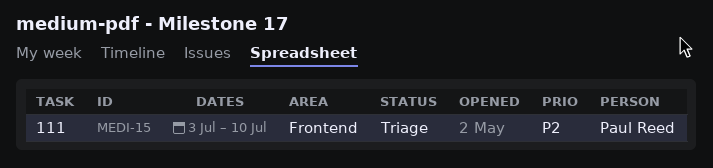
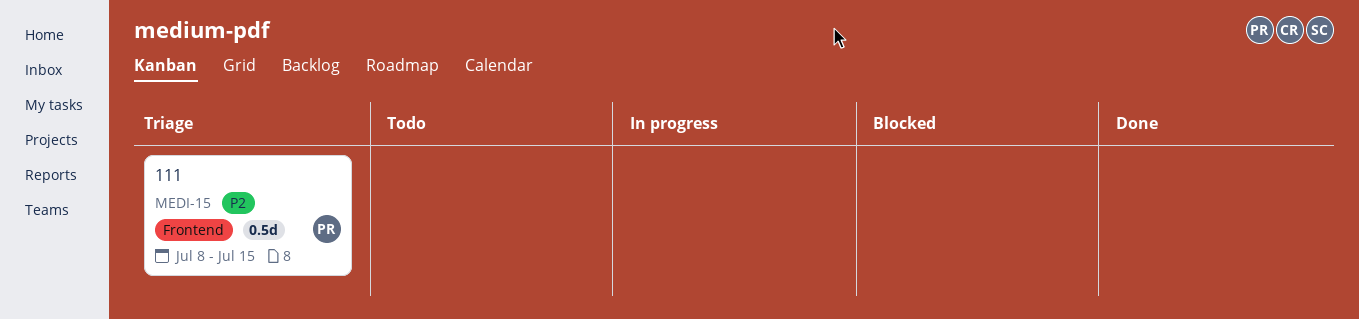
MEDI-15, start: Jul 3 -> Jul 8
MEDI-15, due: Jul 10 -> Jul 15

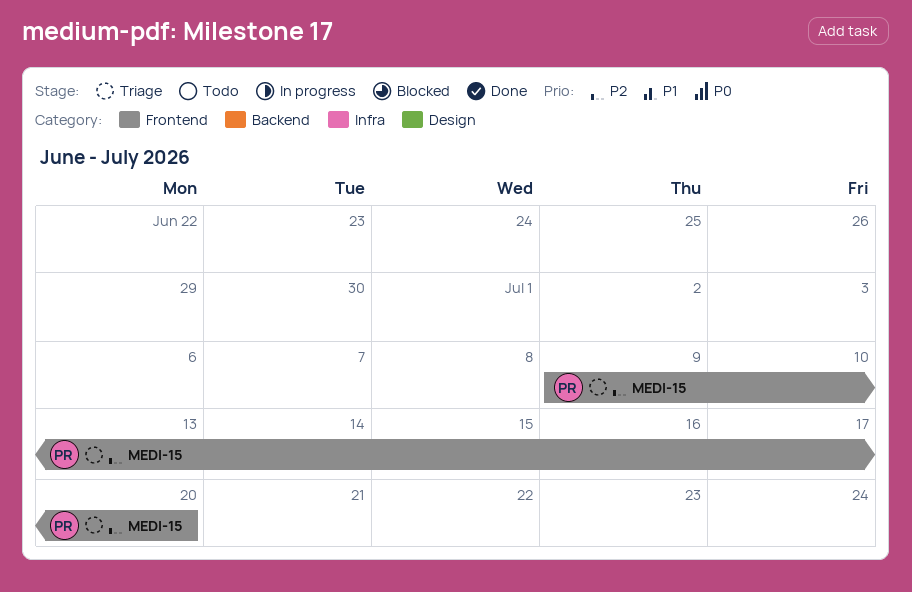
MEDI-15, start: Jul 8 -> Jul 9
MEDI-15, due: Jul 15 -> Jul 20

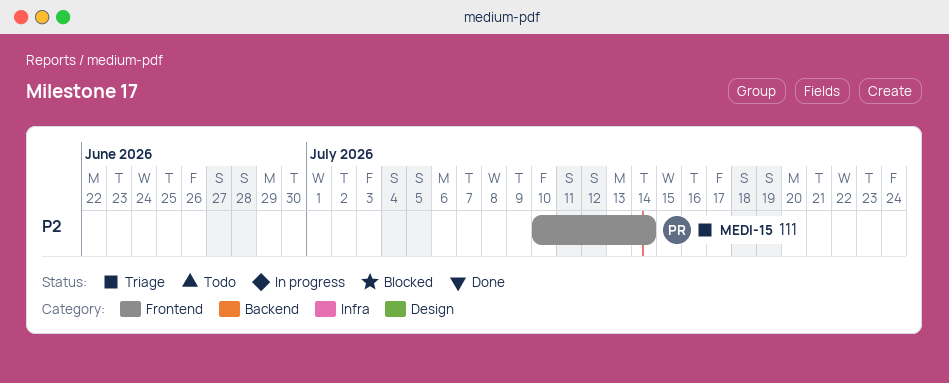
MEDI-15, start: Jul 9 -> Jul 10
MEDI-15, due: Jul 20 -> Jul 14

